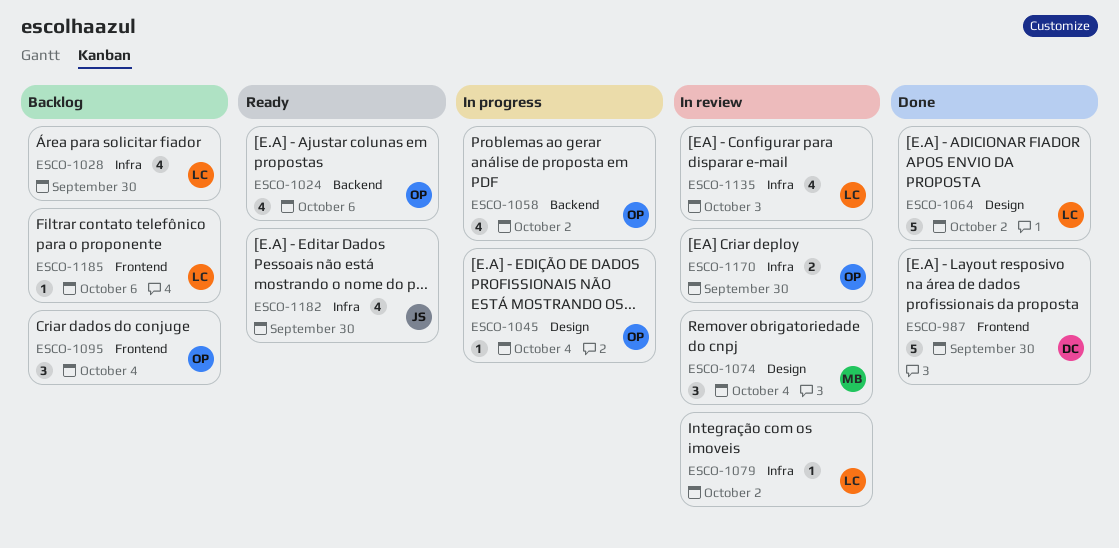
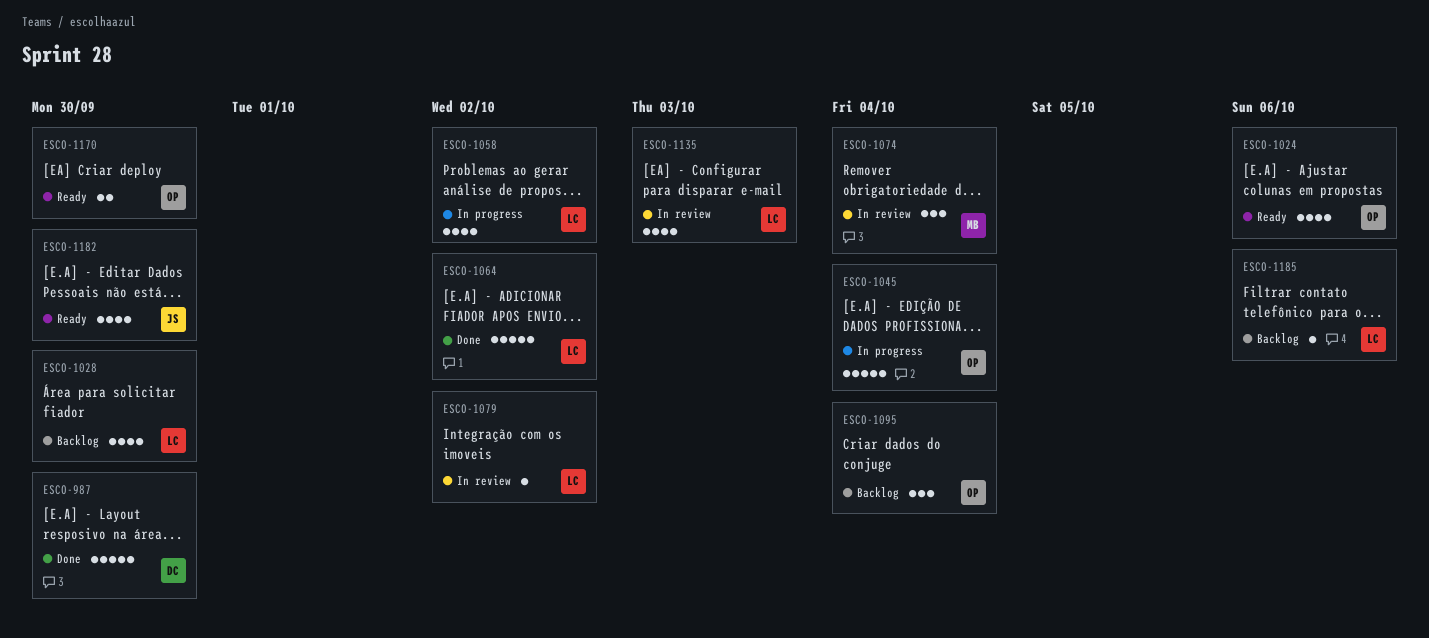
ESCO-1045, estimate: 1 -> 5
ESCO-1058, owner: OP -> LC
ESCO-1170, status: In review -> Ready

